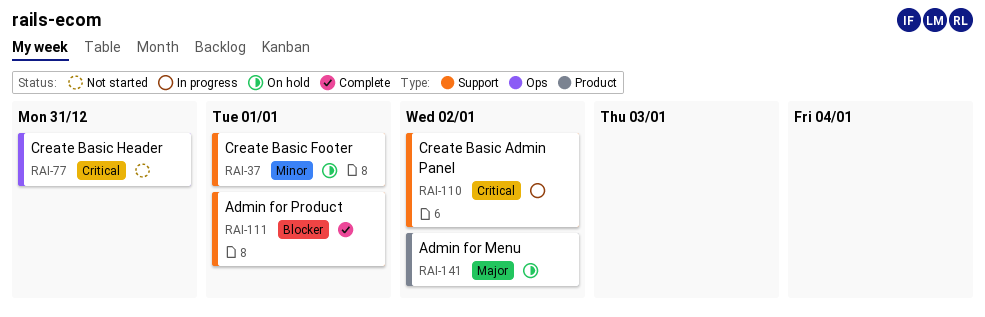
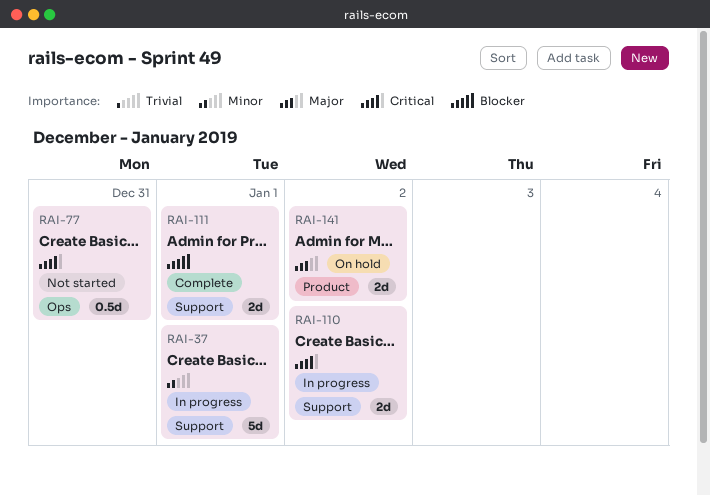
RAI-37, status: On hold -> In progress

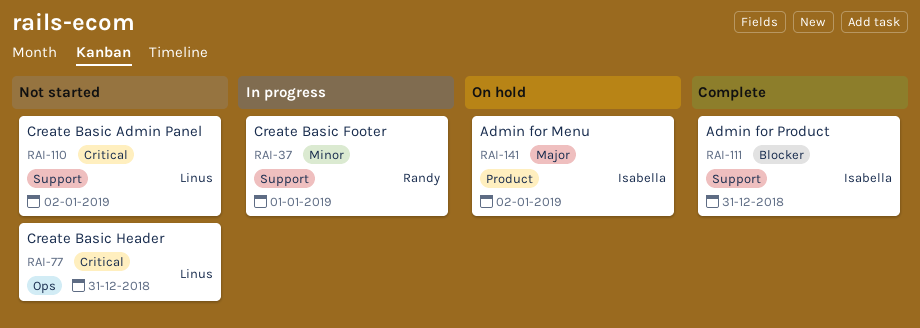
RAI-110, status: In progress -> Not started
RAI-111, due: Jan 1 -> Dec 31

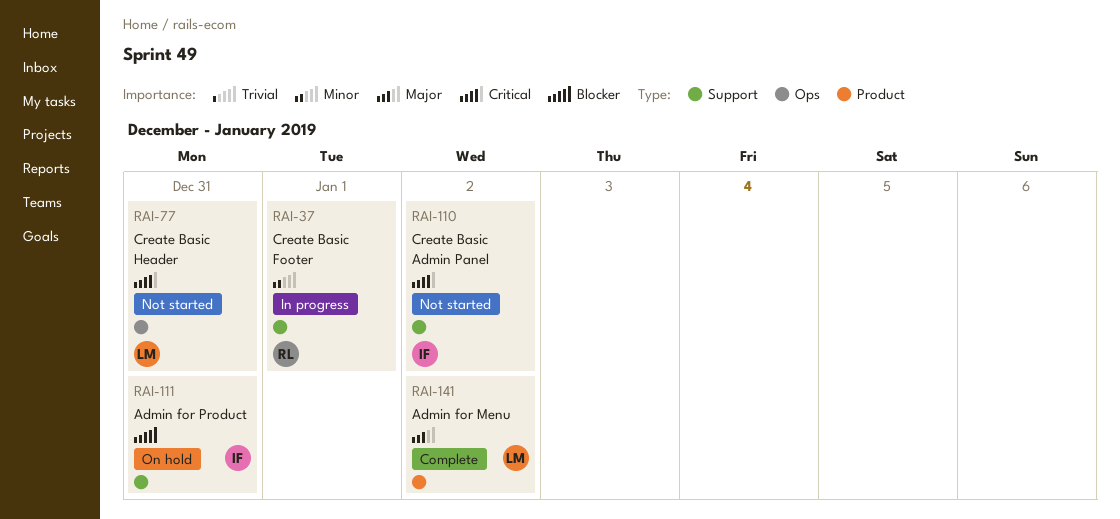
RAI-110, owner: Linus -> Isabella
RAI-111, status: Complete -> On hold
RAI-141, status: On hold -> Complete
RAI-141, owner: Isabella -> Linus

